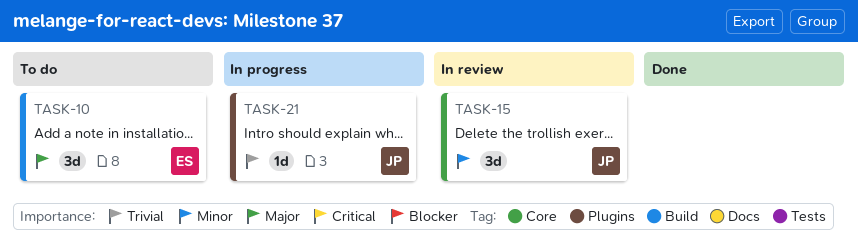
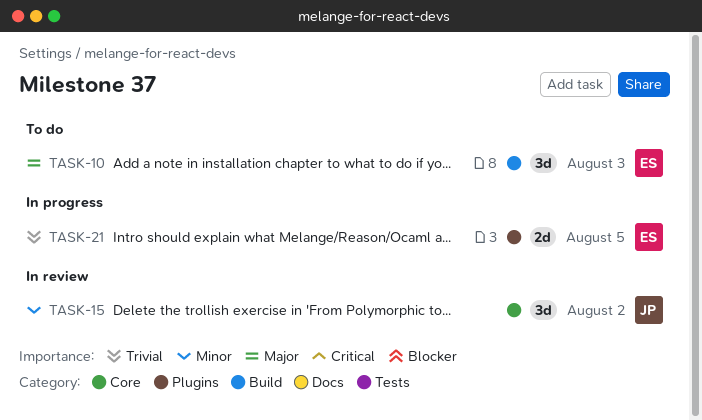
TASK-21, owner: JP -> ES
TASK-21, estimate: 1d -> 2d

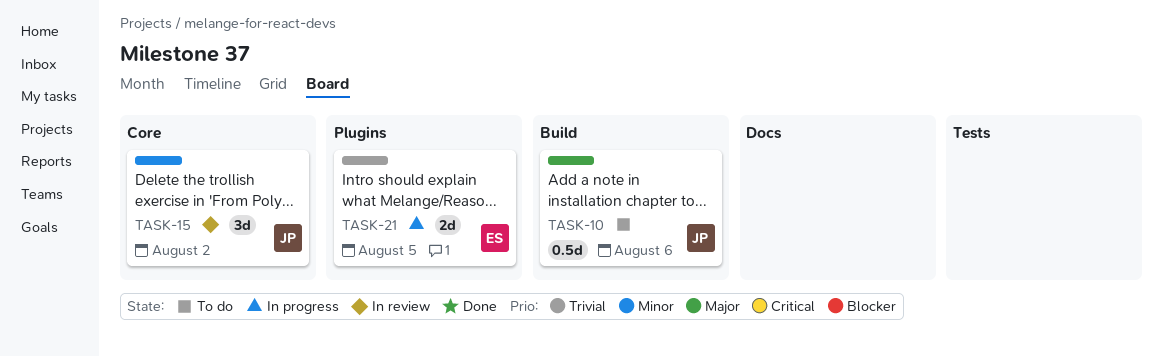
TASK-10, owner: ES -> JP
TASK-10, estimate: 3d -> 0.5d
TASK-10, due: Aug 3 -> Aug 6

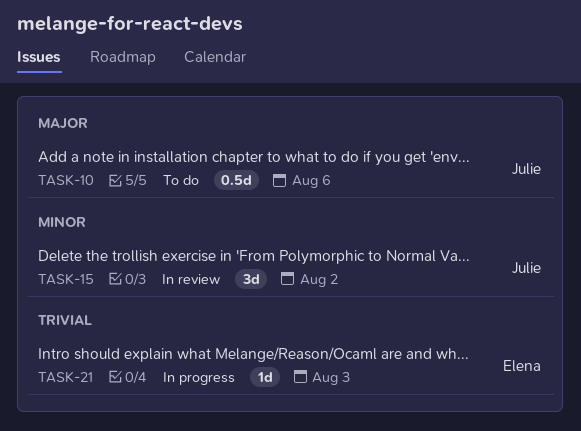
TASK-21, estimate: 2d -> 1d
TASK-21, due: Aug 5 -> Aug 3

